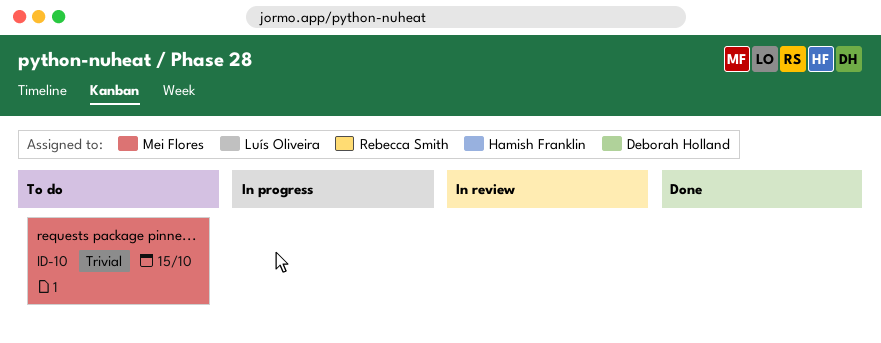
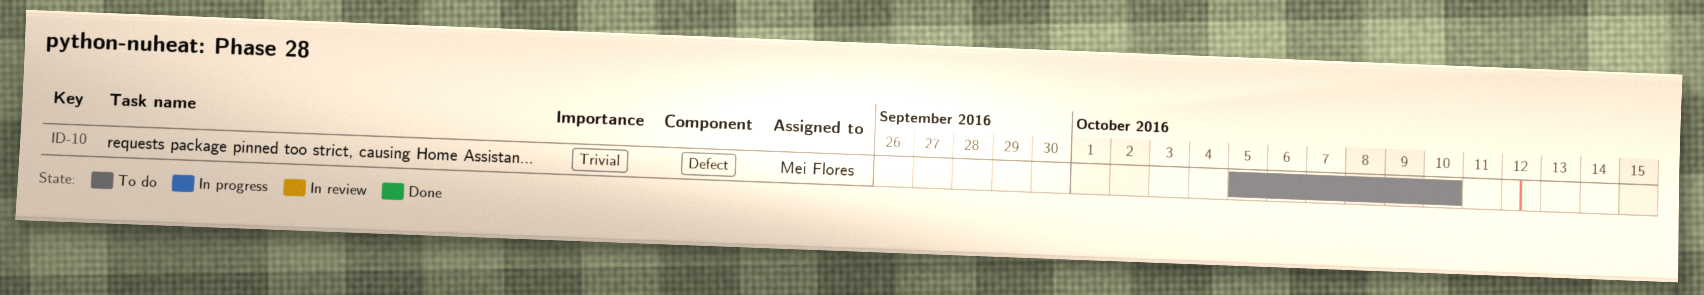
ID-10, due: Oct 15 -> Oct 10

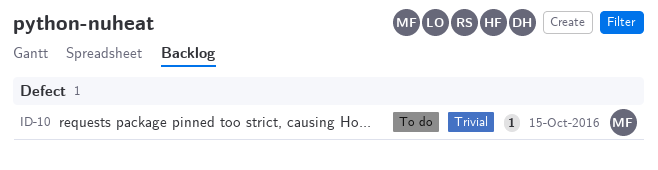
ID-10, due: Oct 10 -> Oct 15

